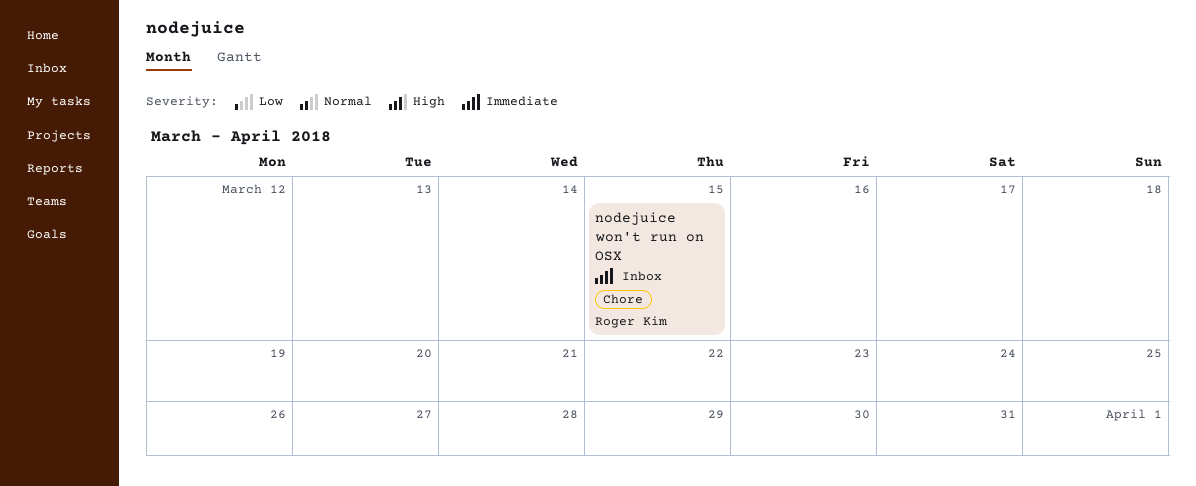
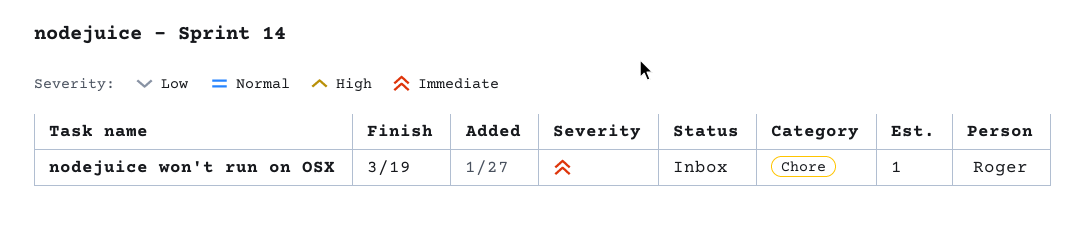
nodejuice won't run on OSX, due: Mar 15 -> Mar 19

